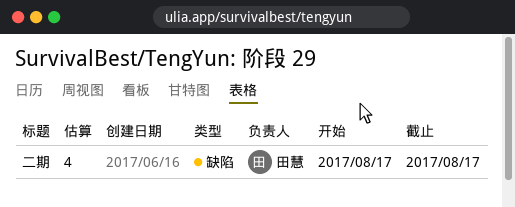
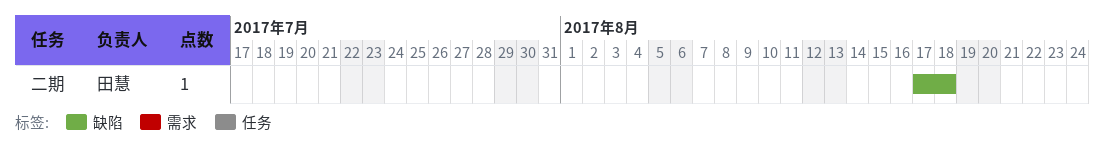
二期, estimate: 4 -> 1
二期, due: Aug 17 -> Aug 18

